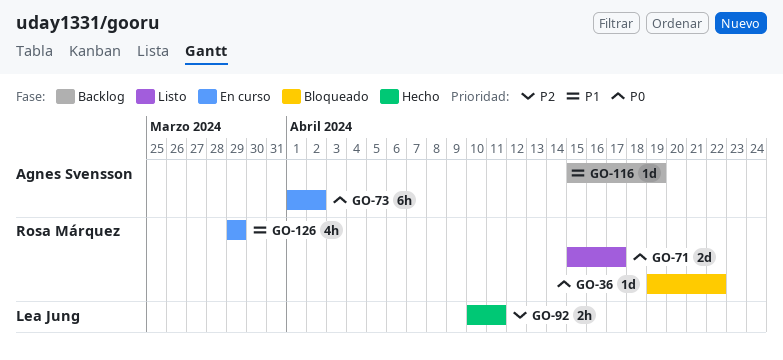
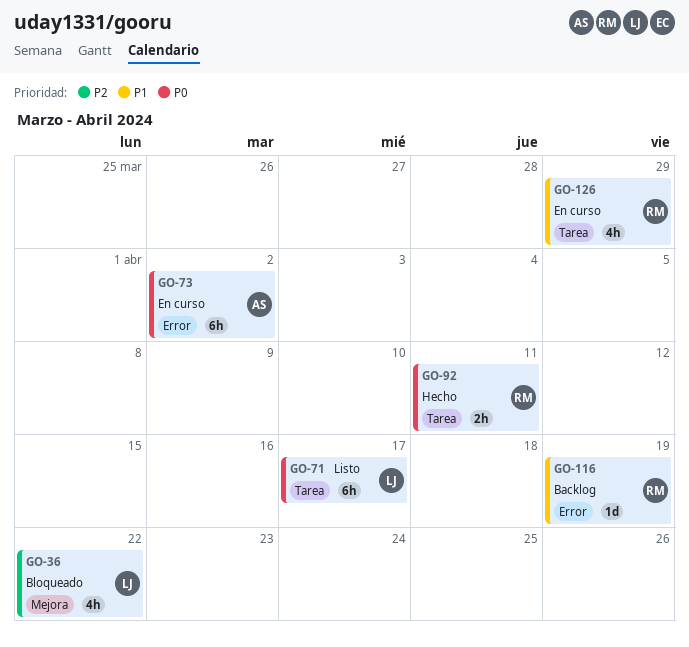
GO-36, owner: Rosa Márquez -> Lea Jung
GO-36, priority: P0 -> P2
GO-36, estimate: 1d -> 4h
GO-71, owner: Rosa Márquez -> Lea Jung
GO-71, estimate: 2d -> 6h
GO-92, owner: Lea Jung -> Rosa Márquez
GO-92, priority: P2 -> P0
GO-116, owner: Agnes Svensson -> Rosa Márquez

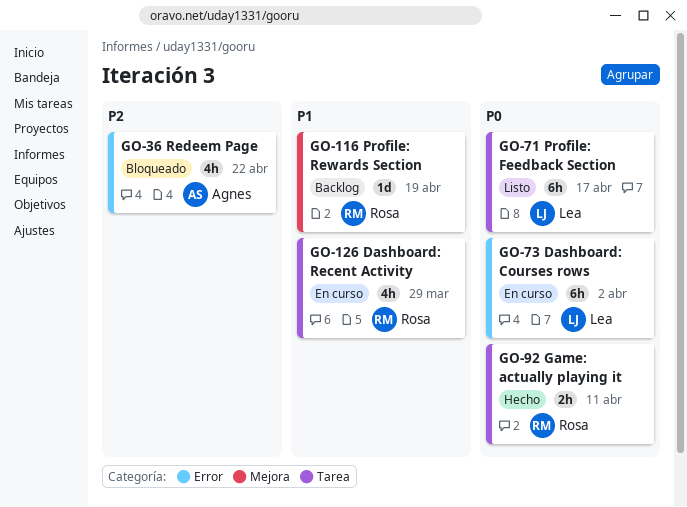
GO-36, owner: Lea -> Agnes
GO-36, label: Mejora -> Error
GO-73, owner: Agnes -> Lea
GO-116, label: Error -> Mejora

